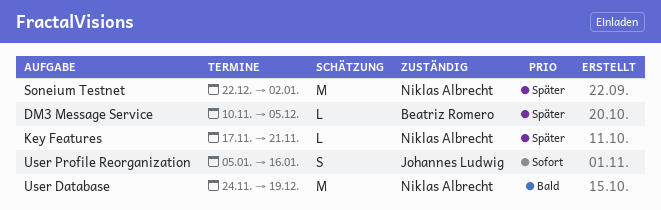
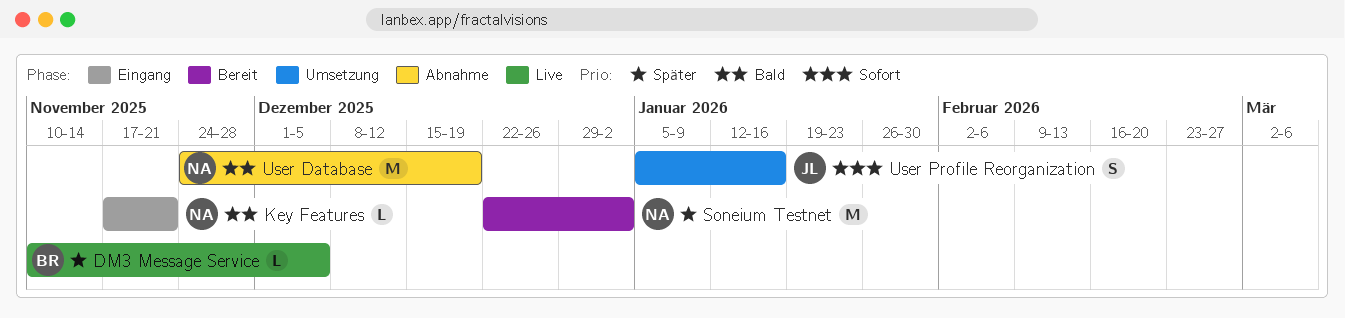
Key Features, priority: Später -> Bald

